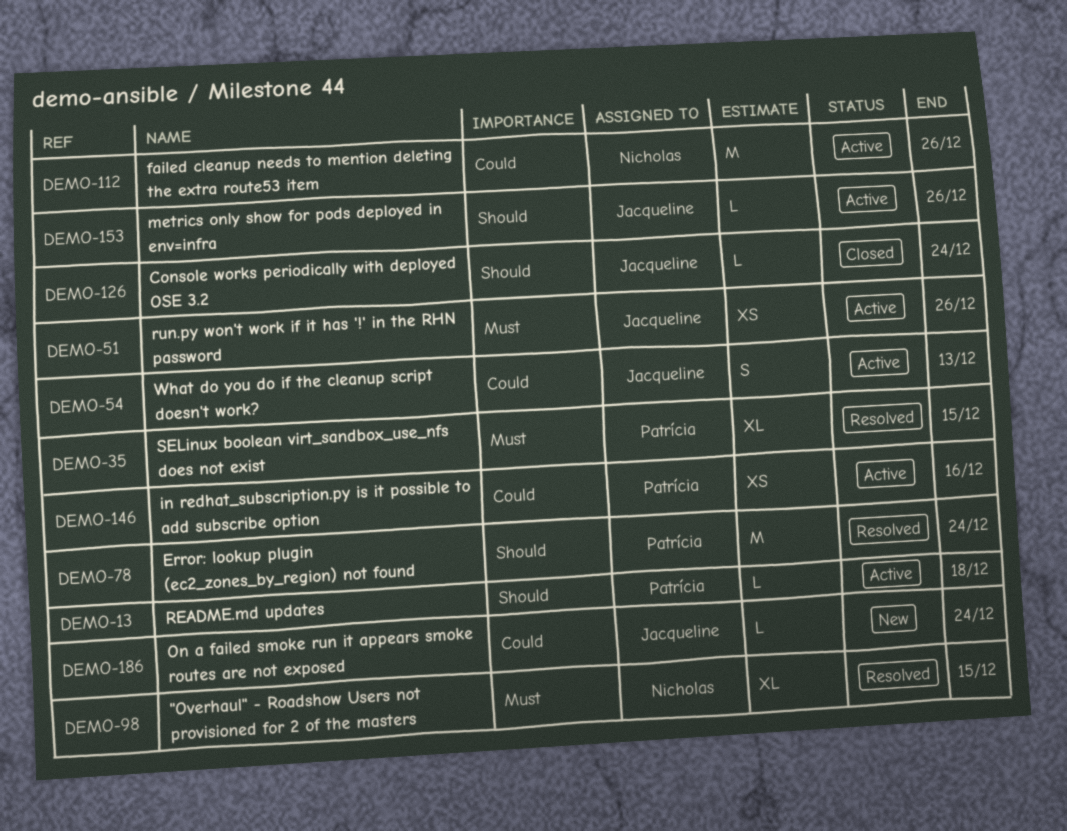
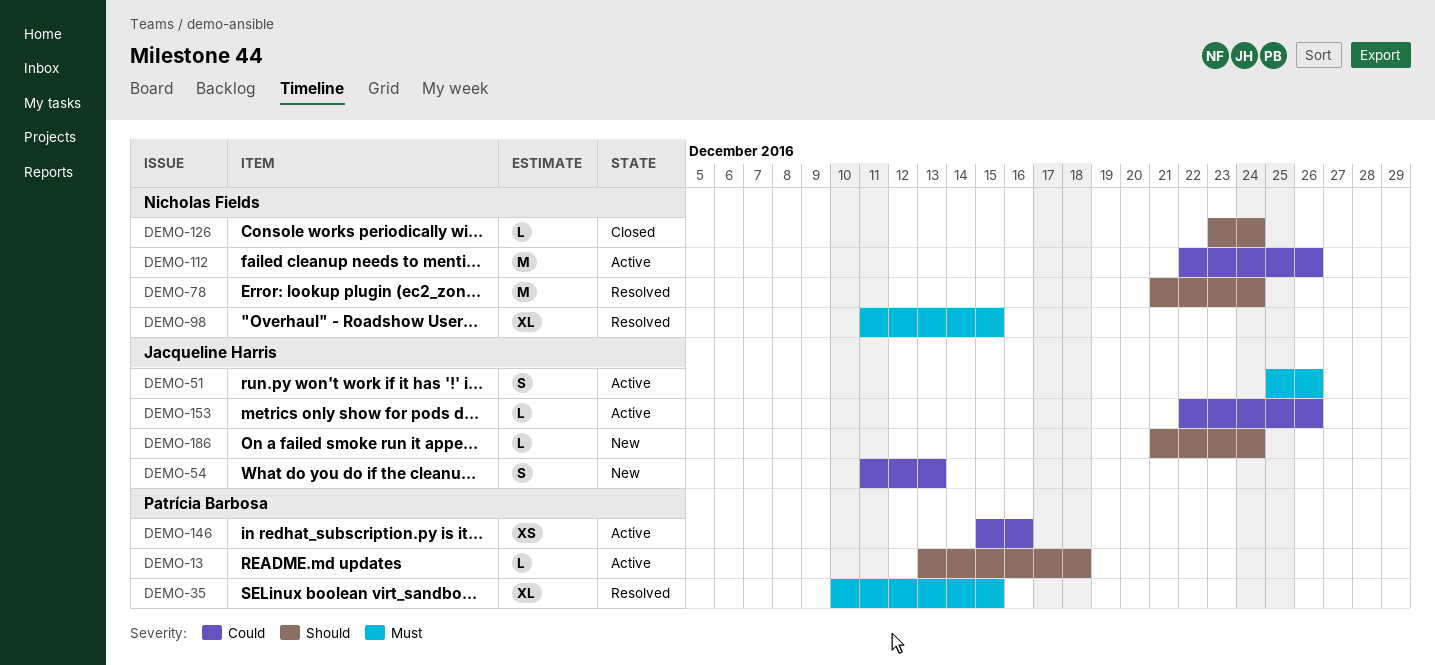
DEMO-51, estimate: XS -> S
DEMO-54, status: Active -> New
DEMO-78, owner: Patrícia Barbosa -> Nicholas Fields
DEMO-126, owner: Jacqueline Harris -> Nicholas Fields
DEMO-153, priority: Should -> Could
DEMO-186, priority: Could -> Should

